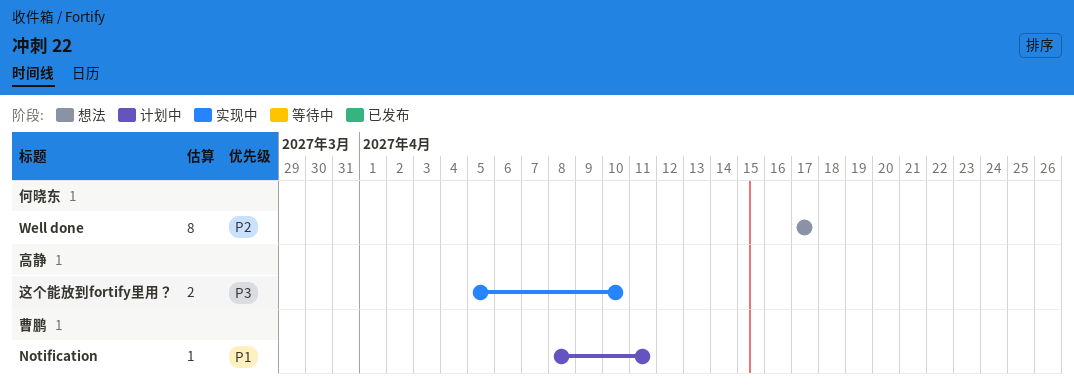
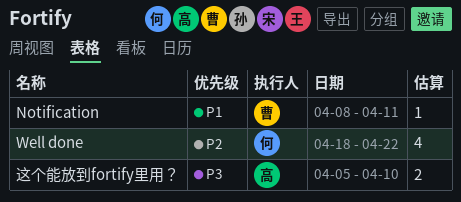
Well done, estimate: 8 -> 4
Well done, start: Apr 17 -> Apr 18
Well done, due: Apr 17 -> Apr 22

